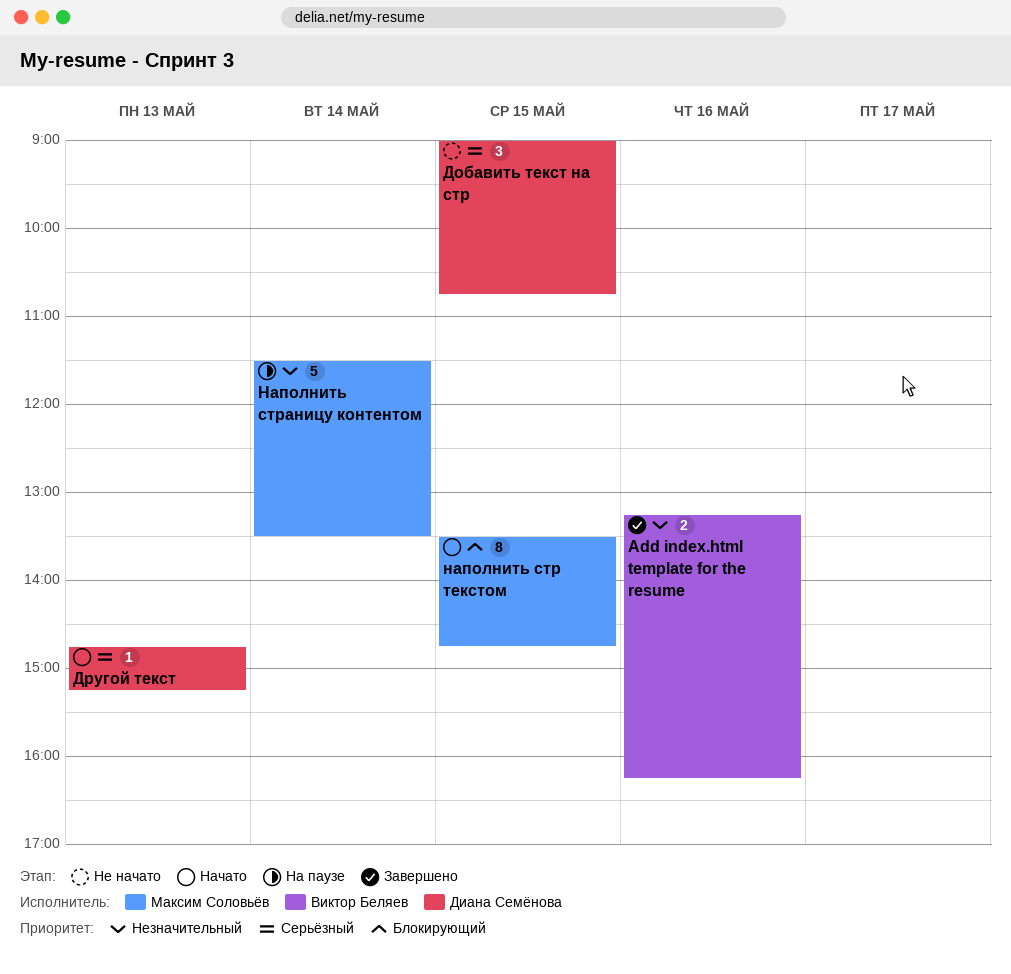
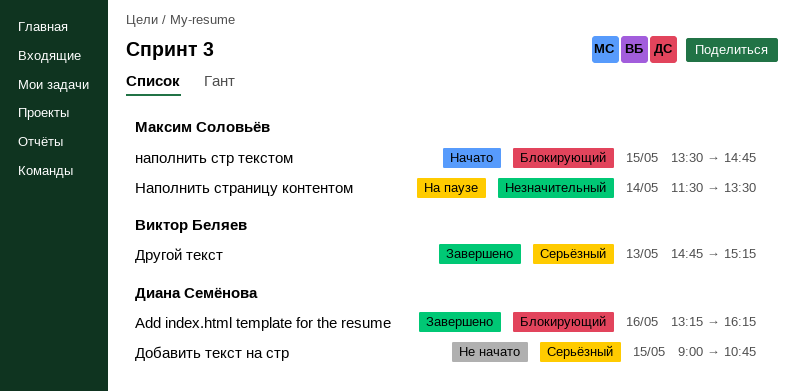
Add index.html template for the resume, owner: Виктор Беляев -> Диана Семёнова
Add index.html template for the resume, priority: Незначительный -> Блокирующий
Другой текст, status: Начато -> Завершено
Другой текст, owner: Диана Семёнова -> Виктор Беляев

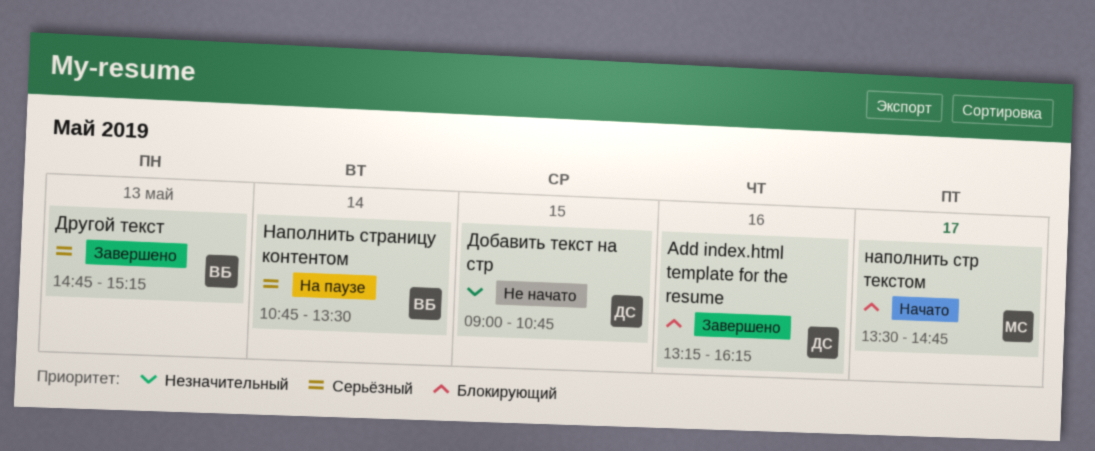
Добавить текст на стр, priority: Серьёзный -> Незначительный
наполнить стр текстом, day: May 15 -> May 17
Наполнить страницу контентом, owner: Максим Соловьёв -> Виктор Беляев
Наполнить страницу контентом, priority: Незначительный -> Серьёзный
Наполнить страницу контентом, begins: 11:30 -> 10:45

